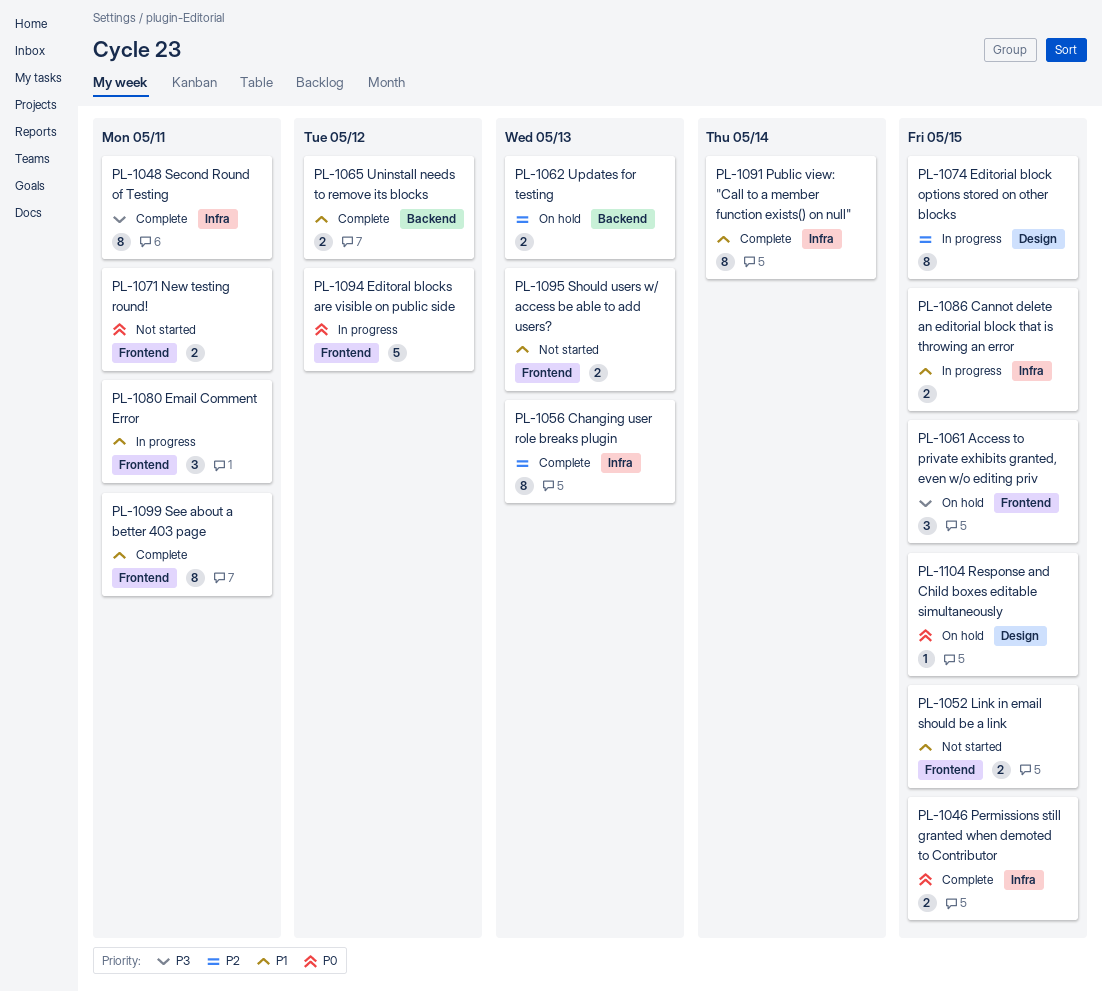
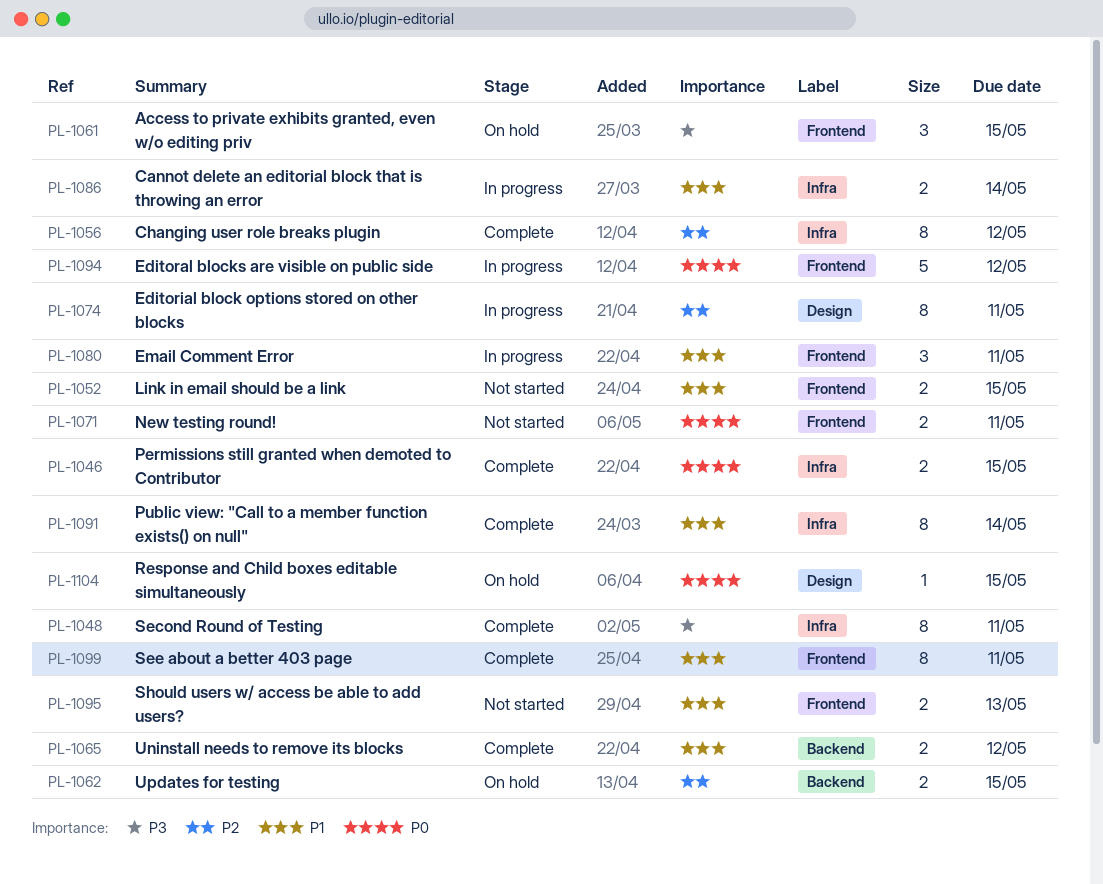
PL-1056, due: May 13 -> May 12
PL-1062, due: May 13 -> May 15
PL-1074, due: May 15 -> May 11
PL-1086, due: May 15 -> May 14

